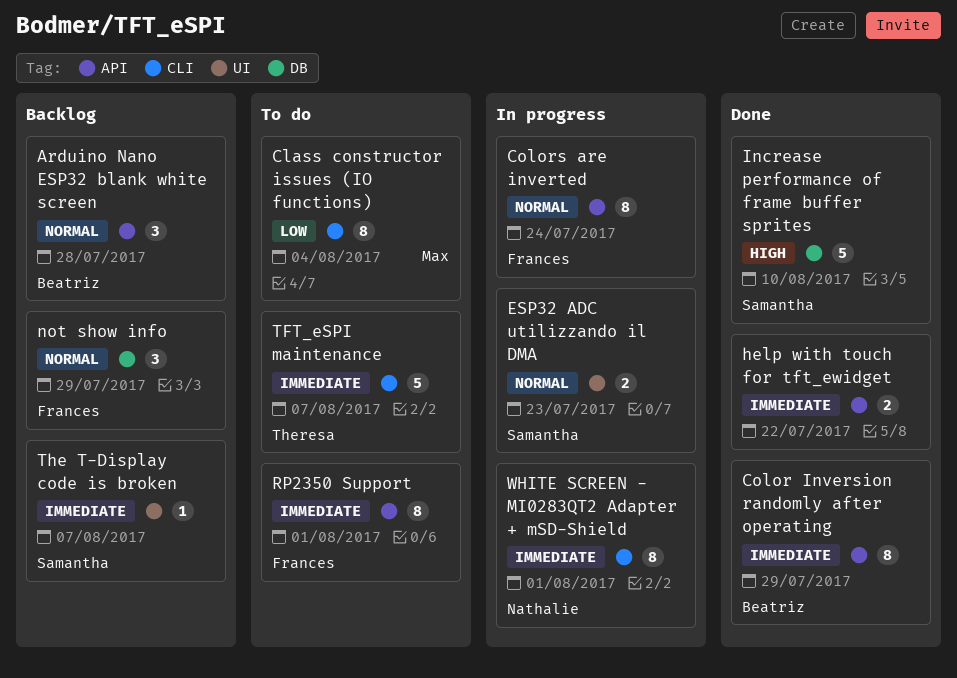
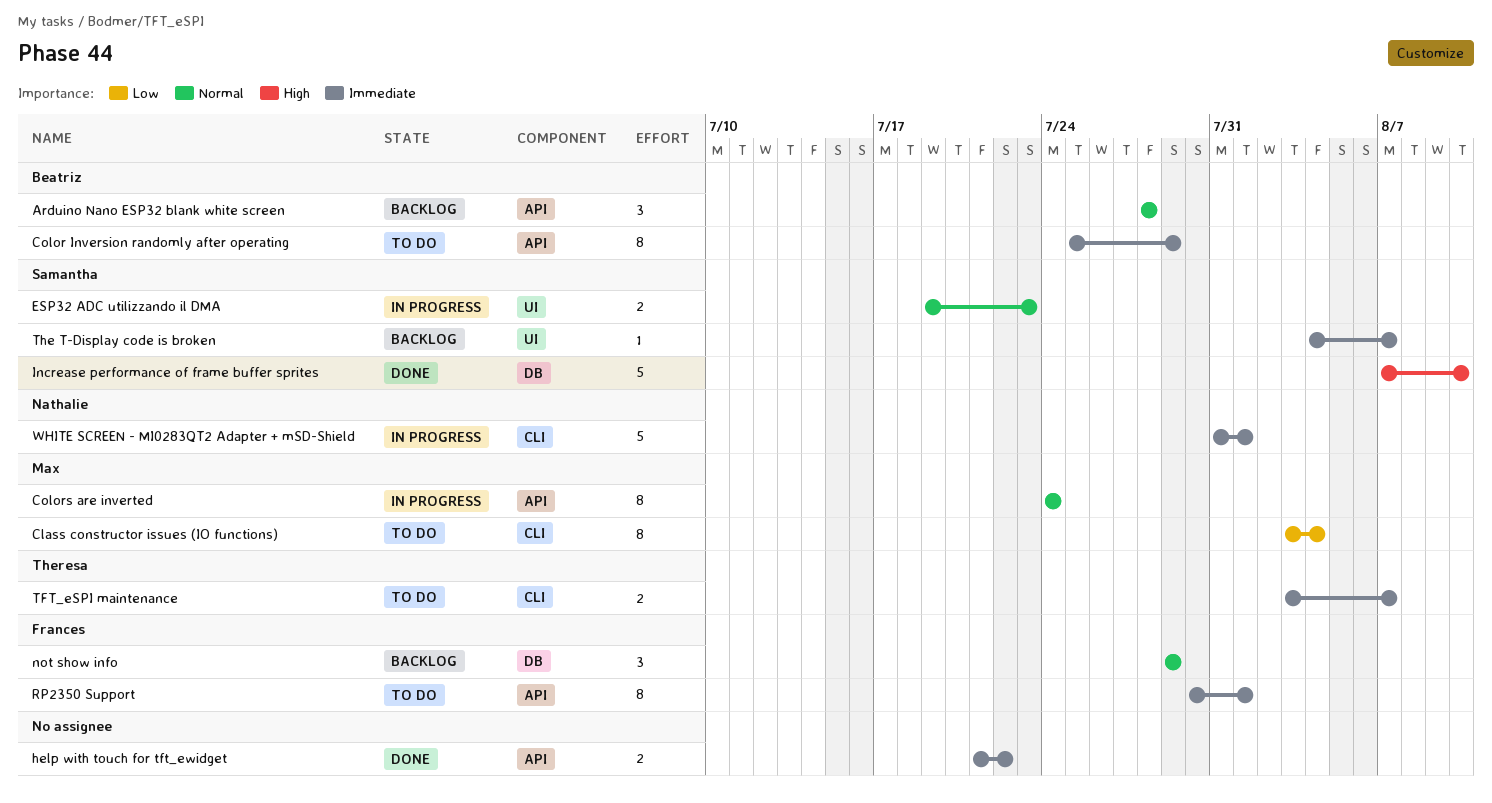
Color Inversion randomly after operating, status: Done -> To do
Colors are inverted, owner: Frances -> Max
TFT_eSPI maintenance, estimate: 5 -> 2
WHITE SCREEN - MI0283QT2 Adapter + mSD-Shield, estimate: 8 -> 5

